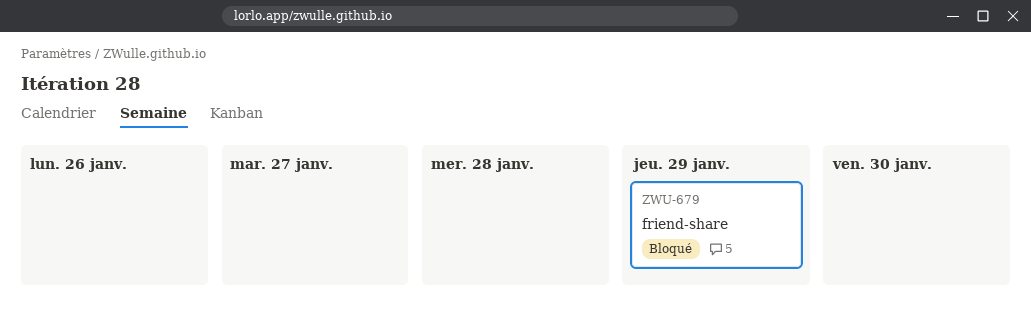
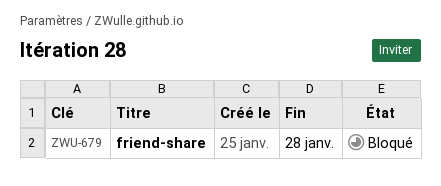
ZWU-679, due: Jan 29 -> Jan 28

